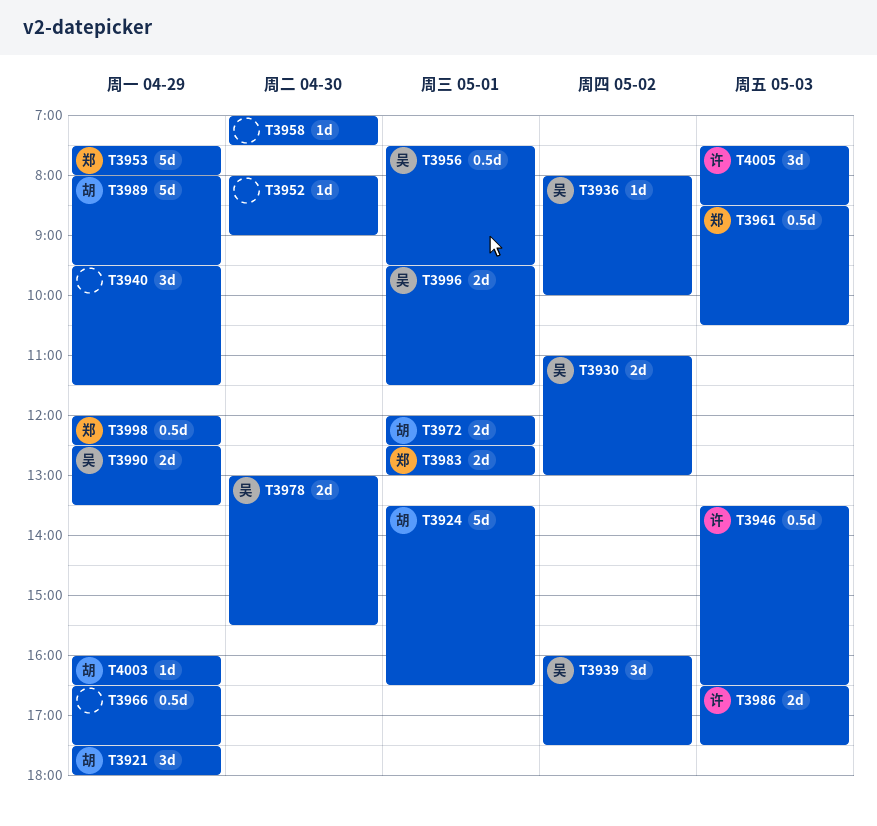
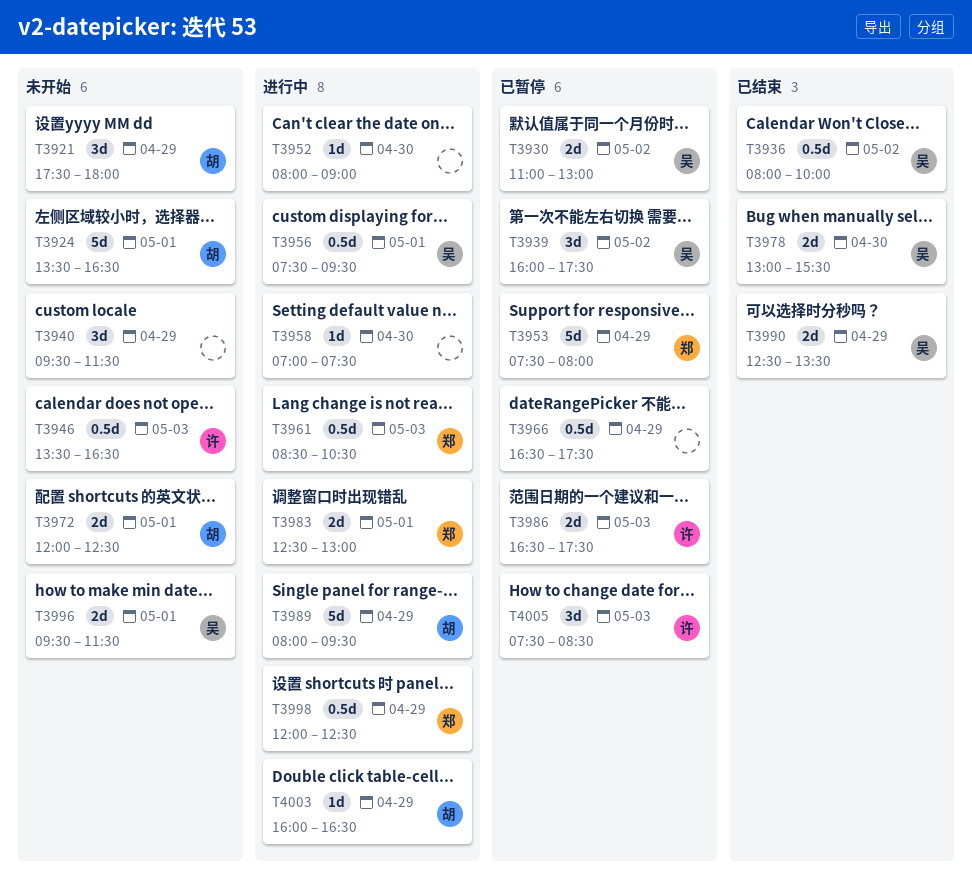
T3936, estimate: 1d -> 0.5d

